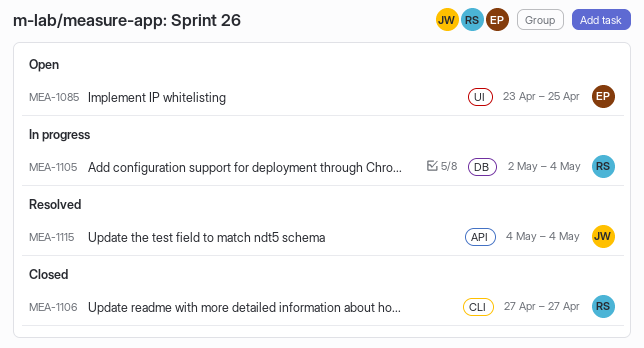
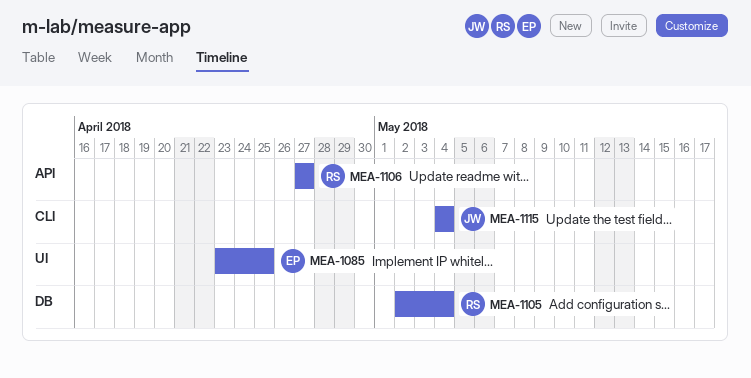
MEA-1106, label: CLI -> API
MEA-1115, label: API -> CLI

